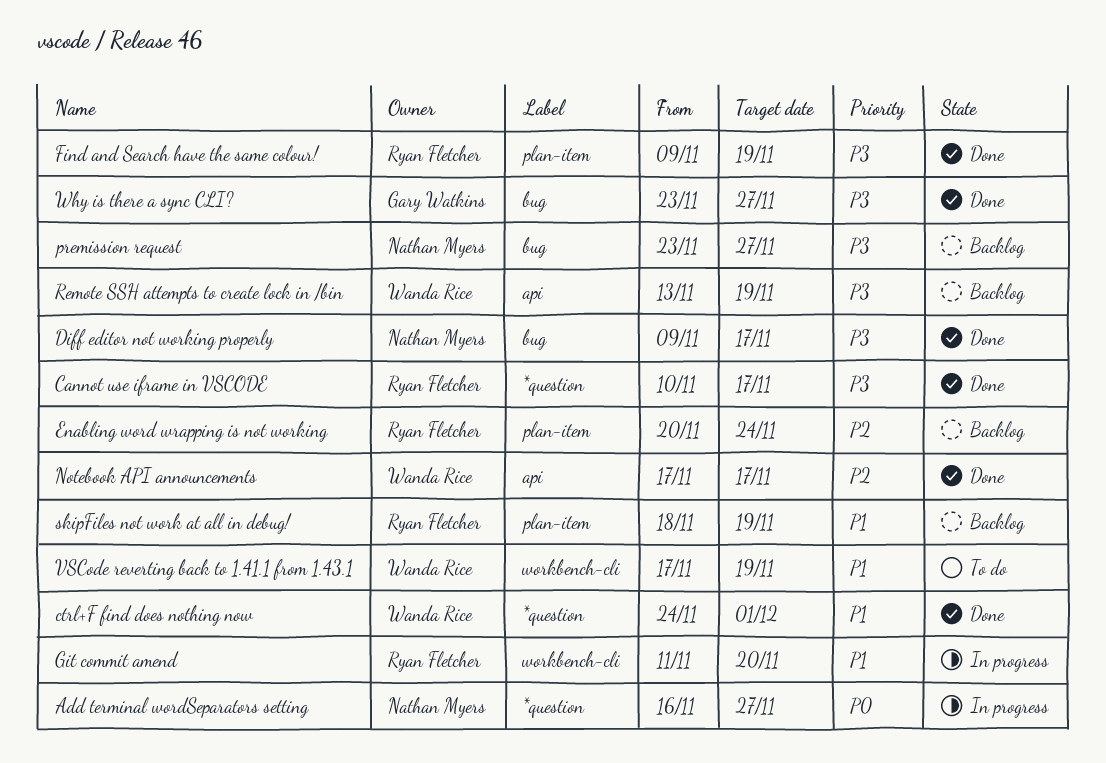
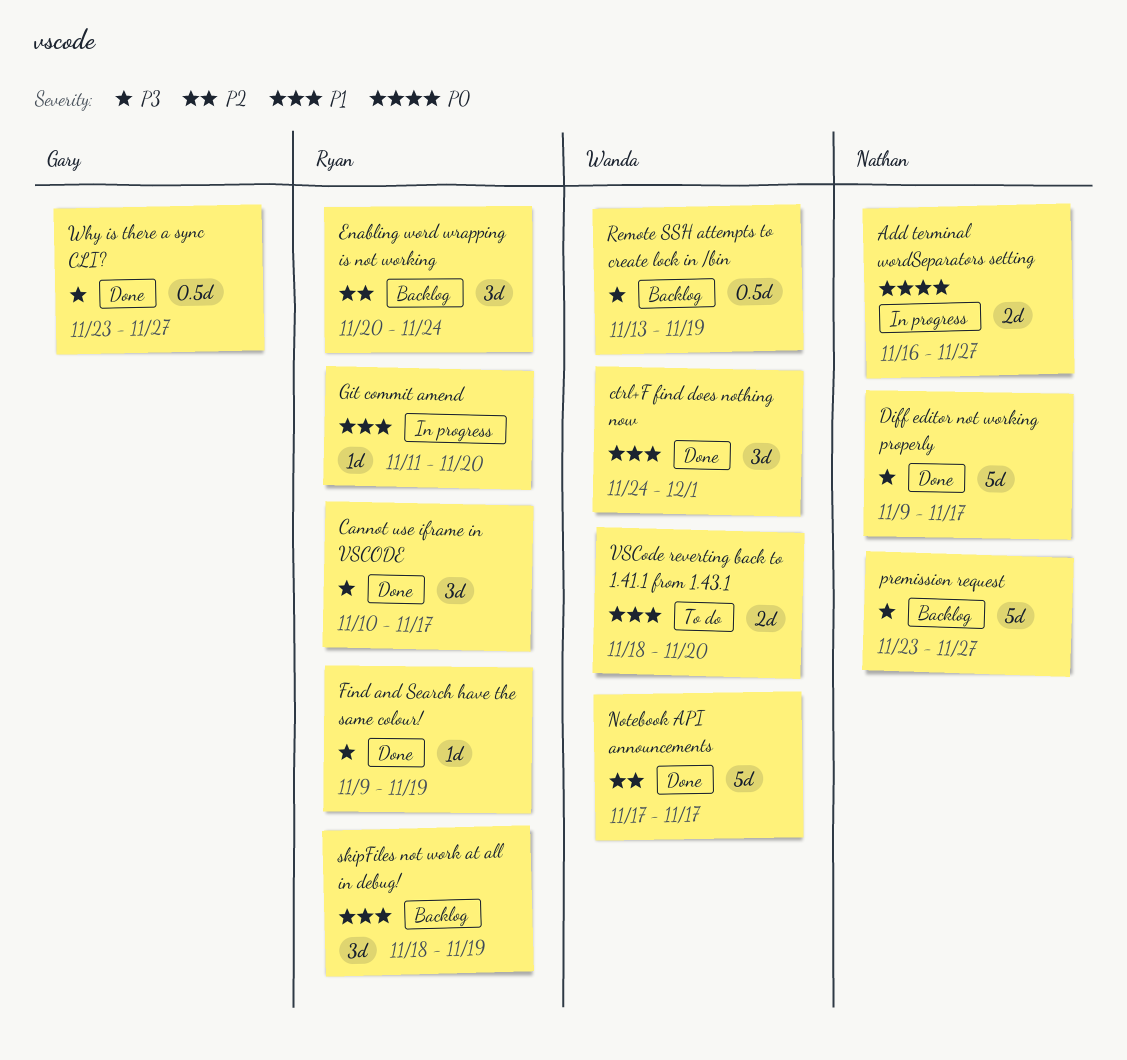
VSCode reverting back to 1.41.1 from 1.43.1, start: Nov 17 -> Nov 18
VSCode reverting back to 1.41.1 from 1.43.1, due: Nov 19 -> Nov 20

